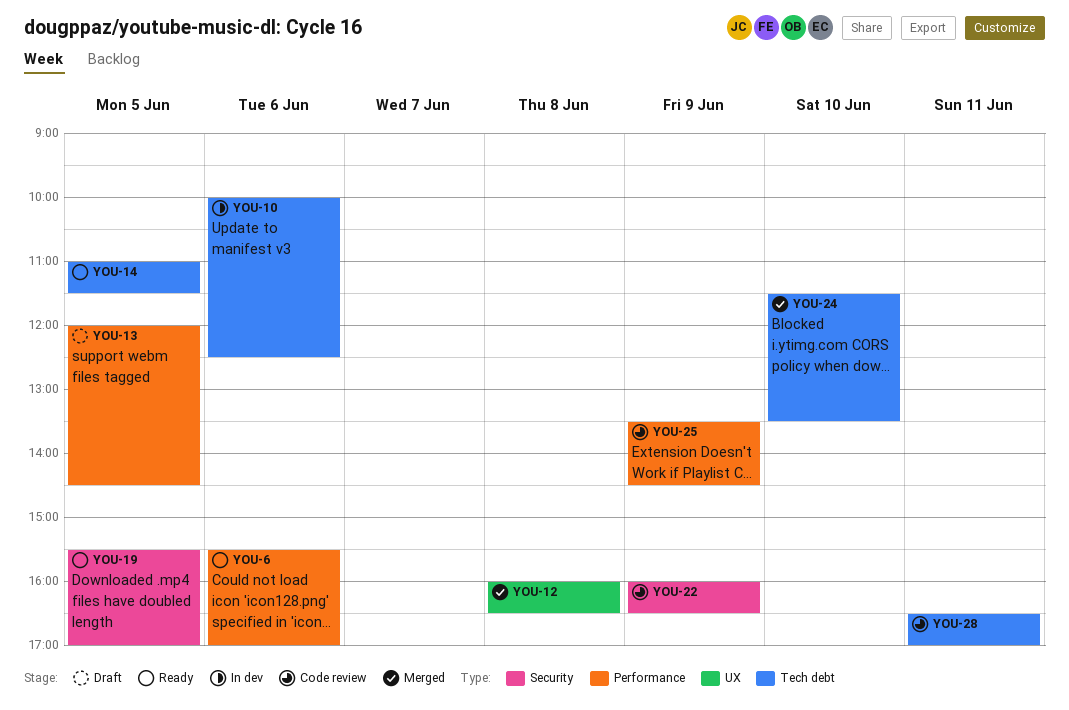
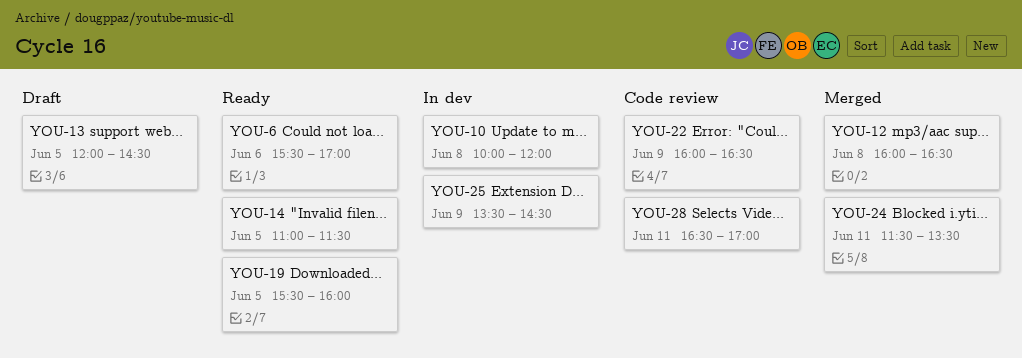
YOU-10, day: Jun 6 -> Jun 8
YOU-10, ends: 12:30 -> 12:00
YOU-19, ends: 17:00 -> 16:00
YOU-24, day: Jun 10 -> Jun 11
YOU-25, status: Code review -> In dev

